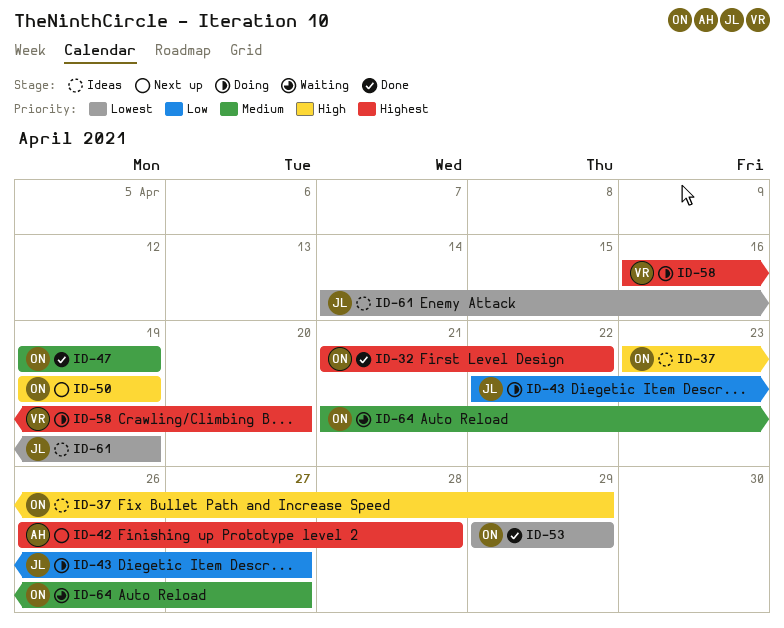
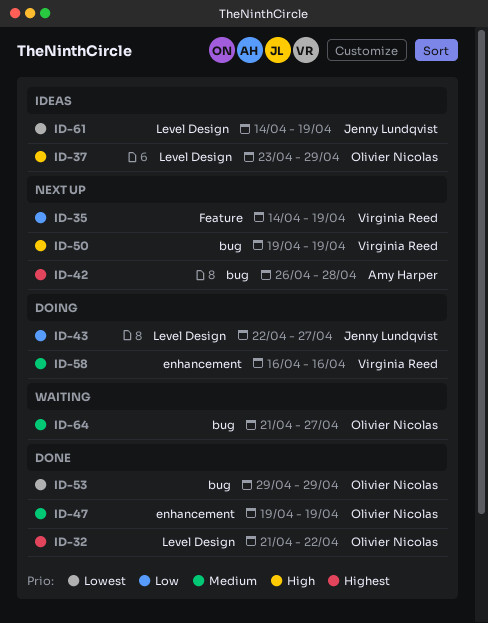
ID-35: none -> present
ID-50, owner: Olivier Nicolas -> Virginia Reed
ID-58, priority: Highest -> Medium
ID-58, due: Apr 20 -> Apr 16

